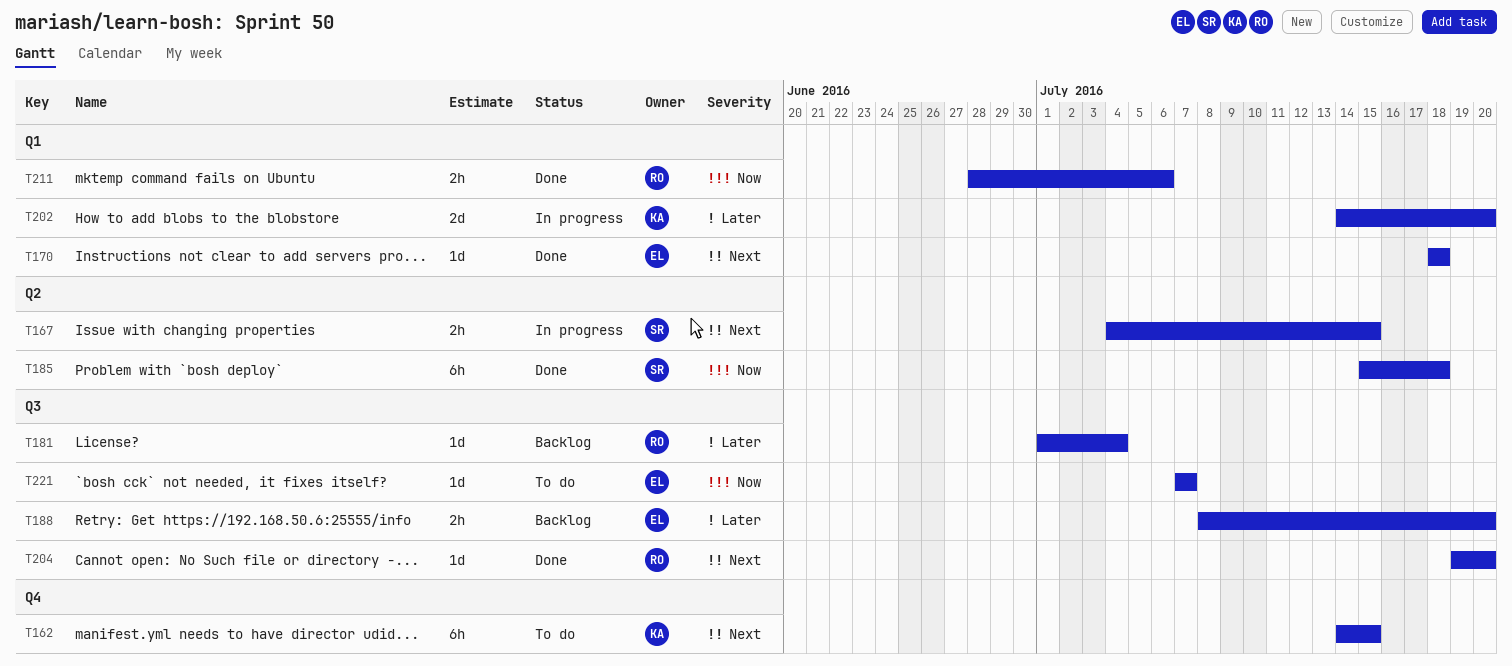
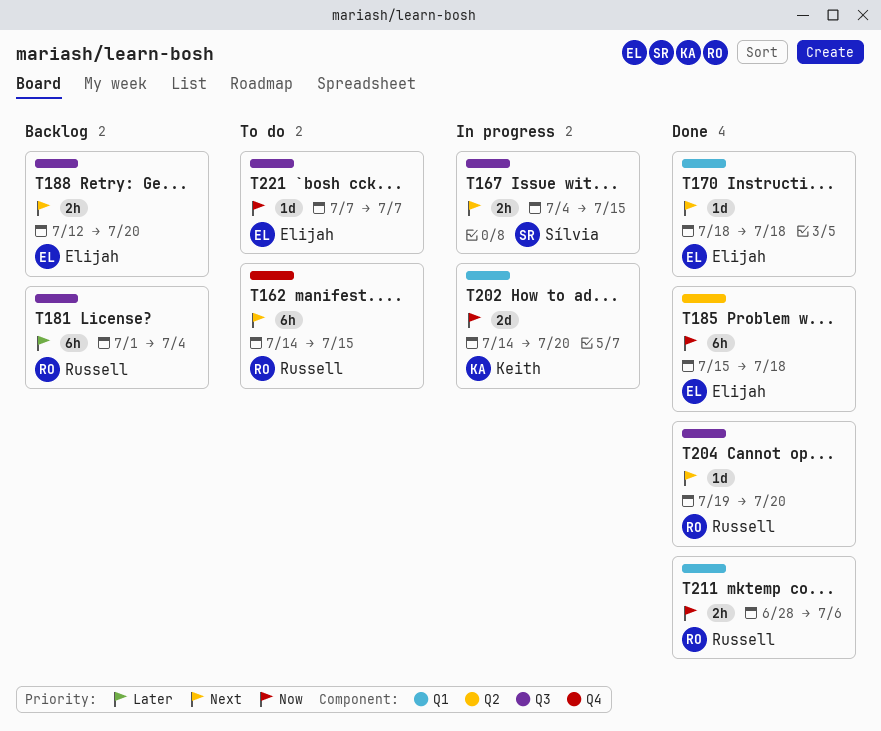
T162, owner: Keith -> Russell
T167, label: Q2 -> Q3
T181, estimate: 1d -> 6h
T185, owner: Sílvia -> Elijah
T188, priority: Later -> Next
T188, start: Jul 8 -> Jul 12
T202, priority: Later -> Now

